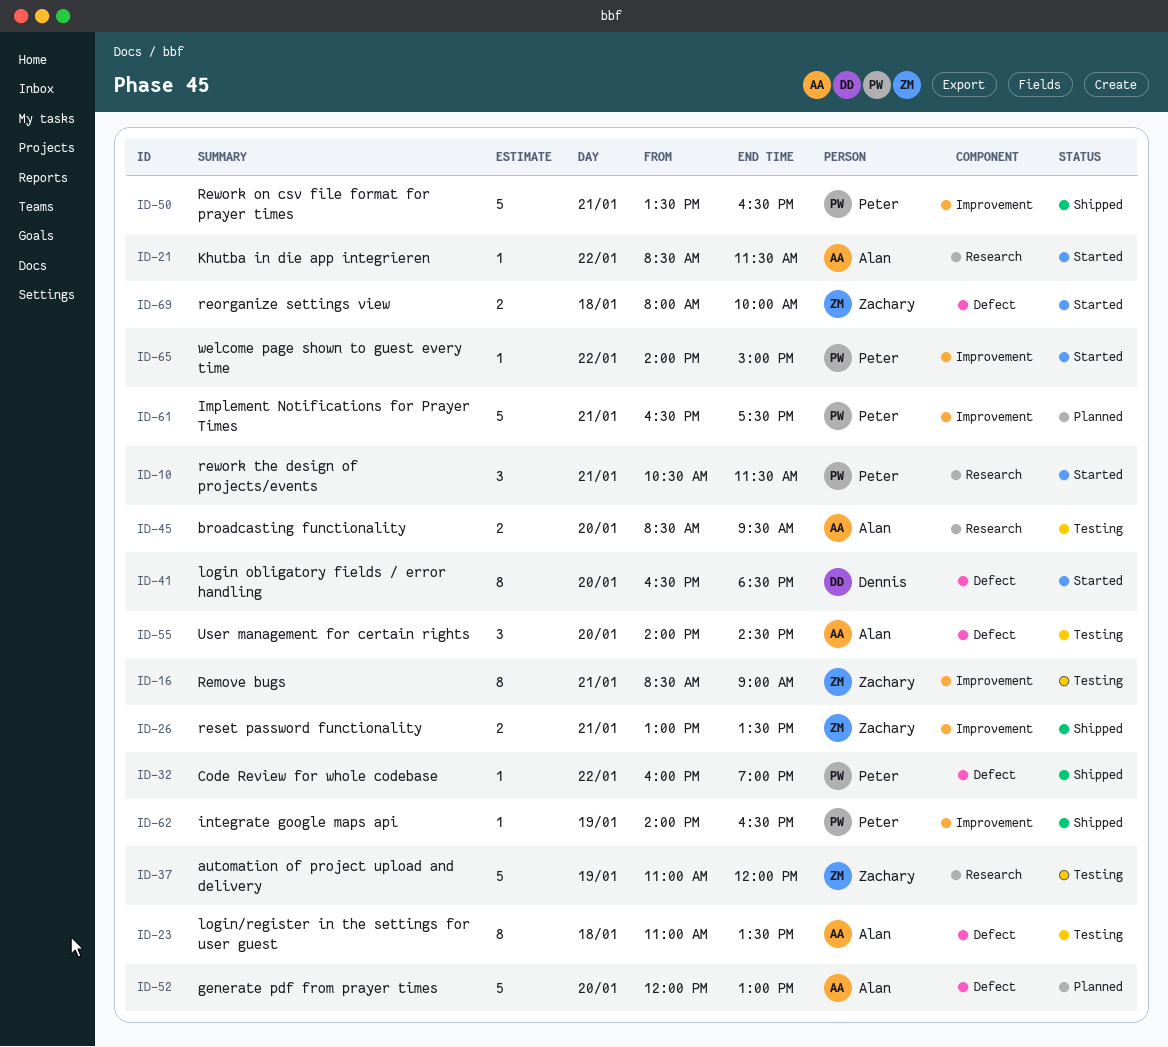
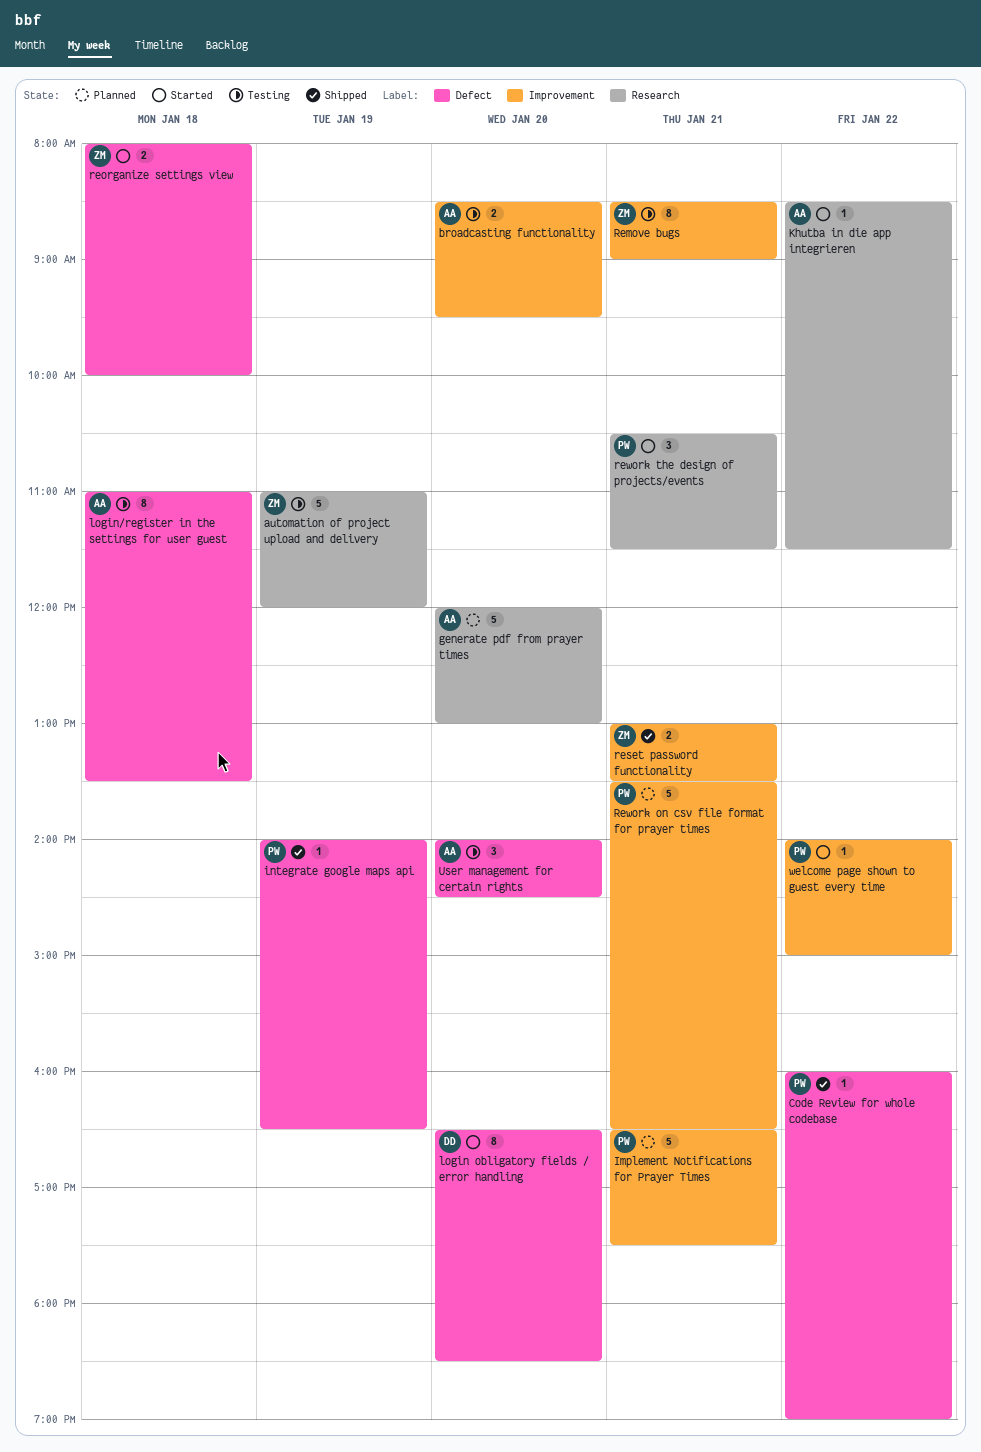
broadcasting functionality, label: Research -> Improvement
generate pdf from prayer times, label: Defect -> Research
integrate google maps api, label: Improvement -> Defect
Rework on csv file format for prayer times, status: Shipped -> Planned

